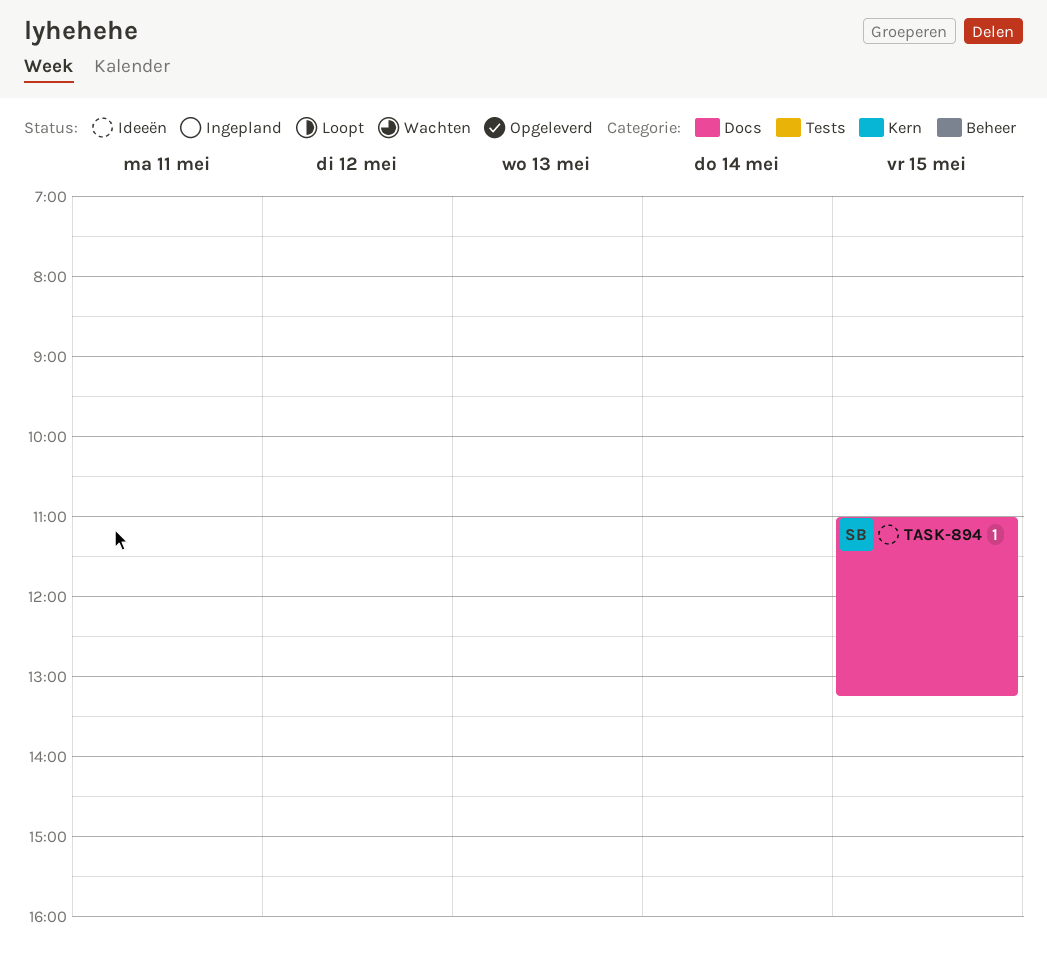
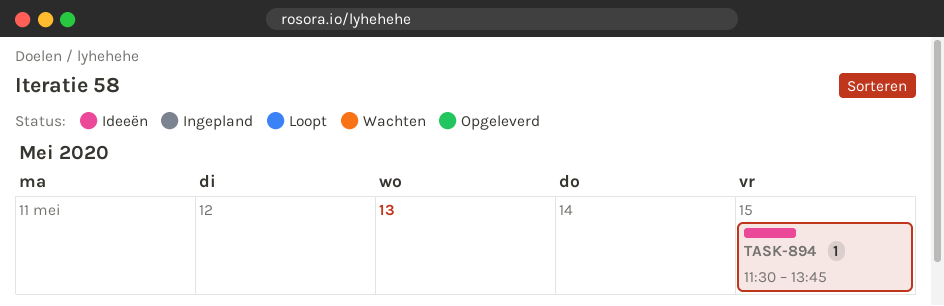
TASK-894, begins: 11:00 -> 11:30
TASK-894, ends: 13:15 -> 13:45

